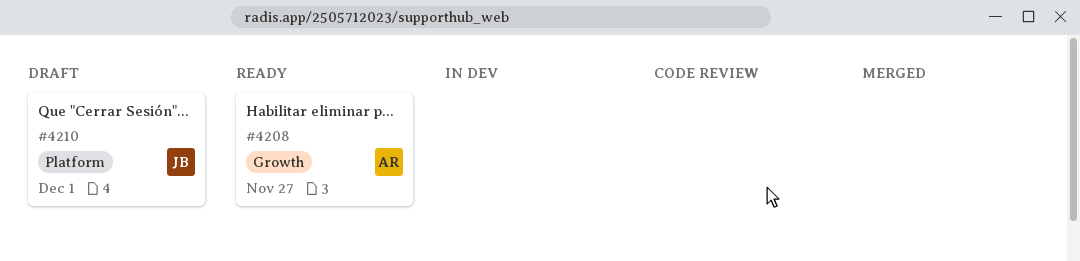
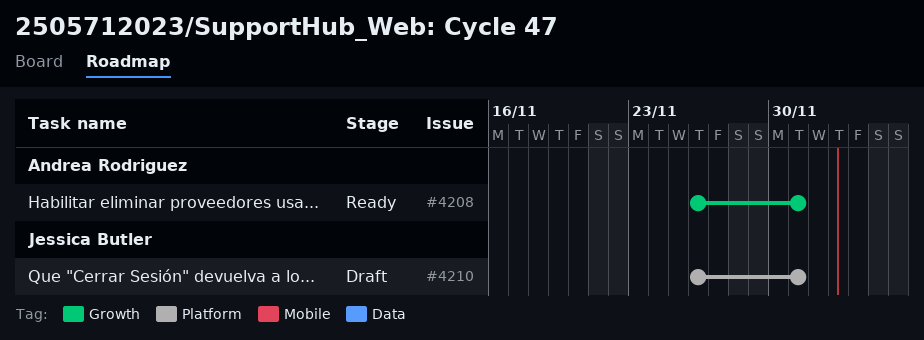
#4208, due: Nov 27 -> Dec 1

